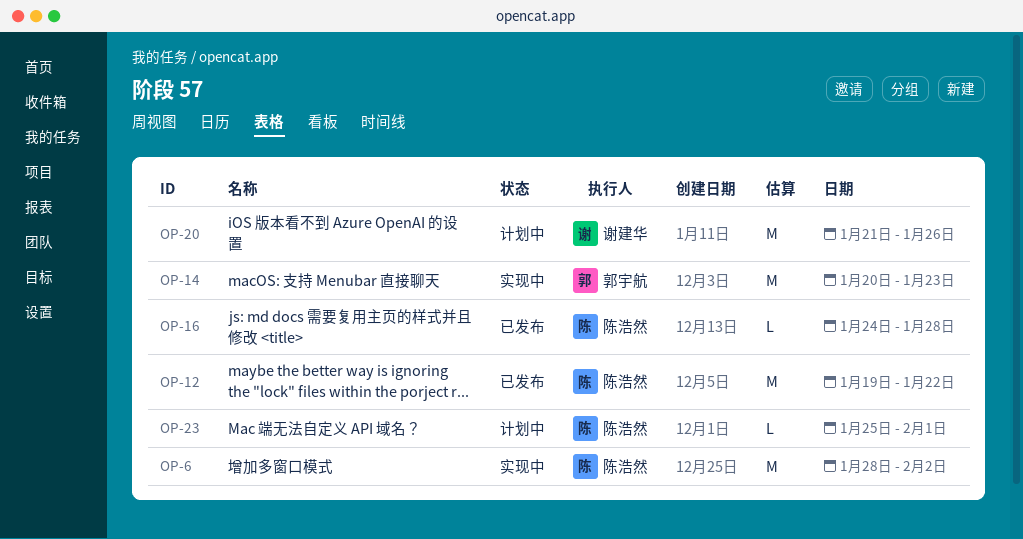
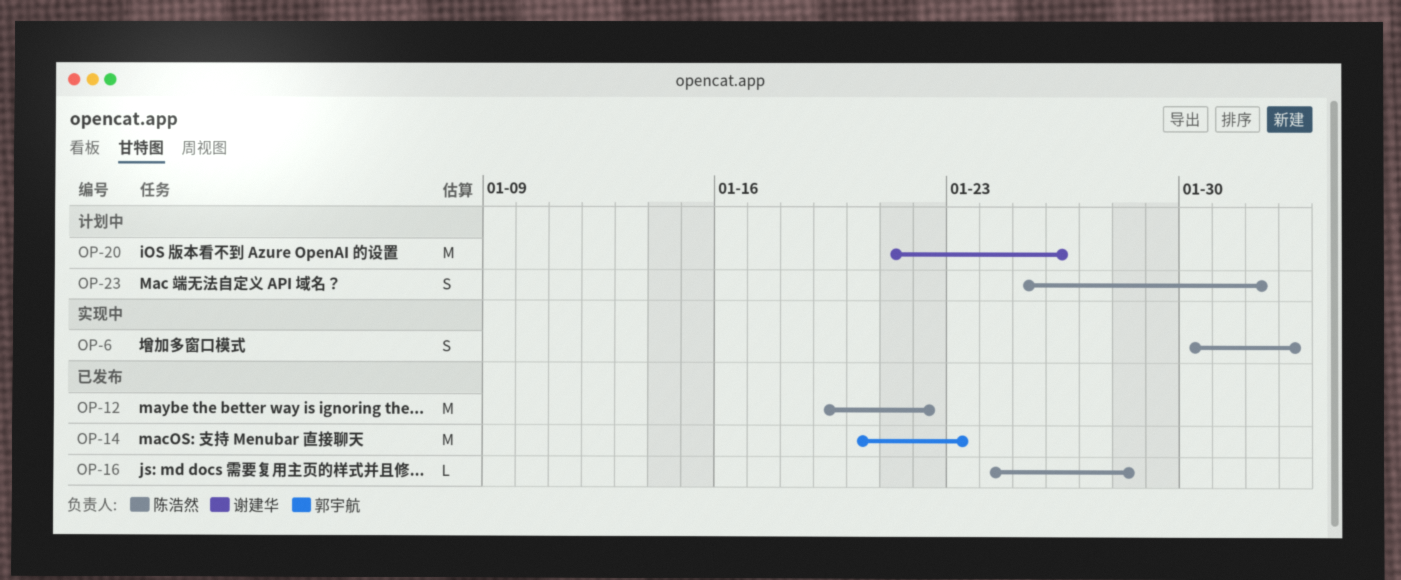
OP-6, estimate: M -> S
OP-6, start: Jan 28 -> Jan 30
OP-14, status: 实现中 -> 已发布
OP-23, estimate: L -> S

